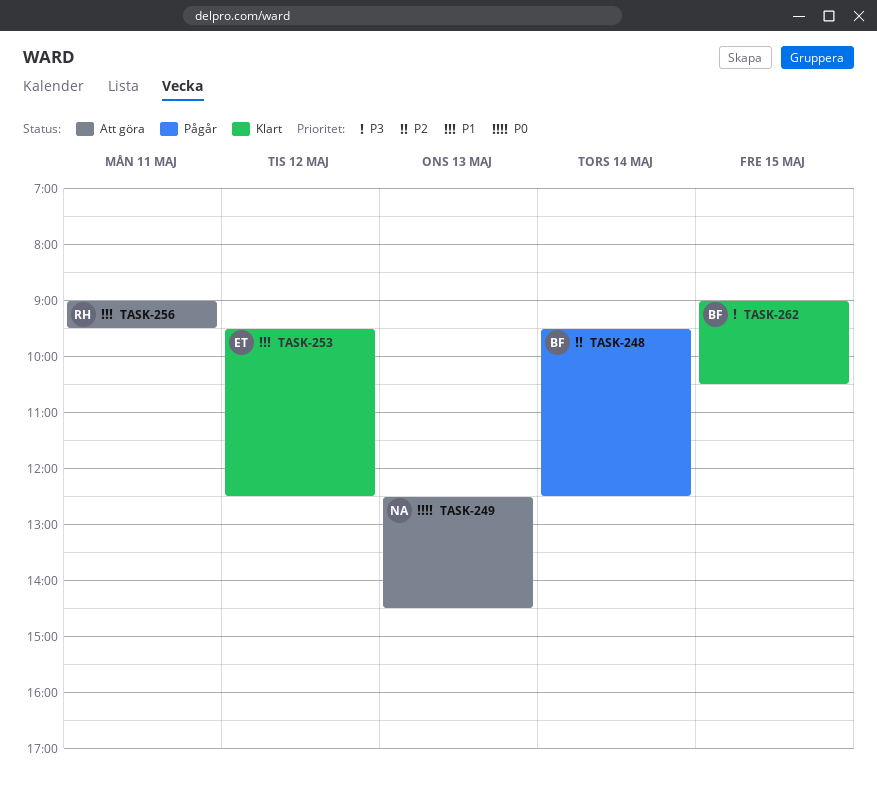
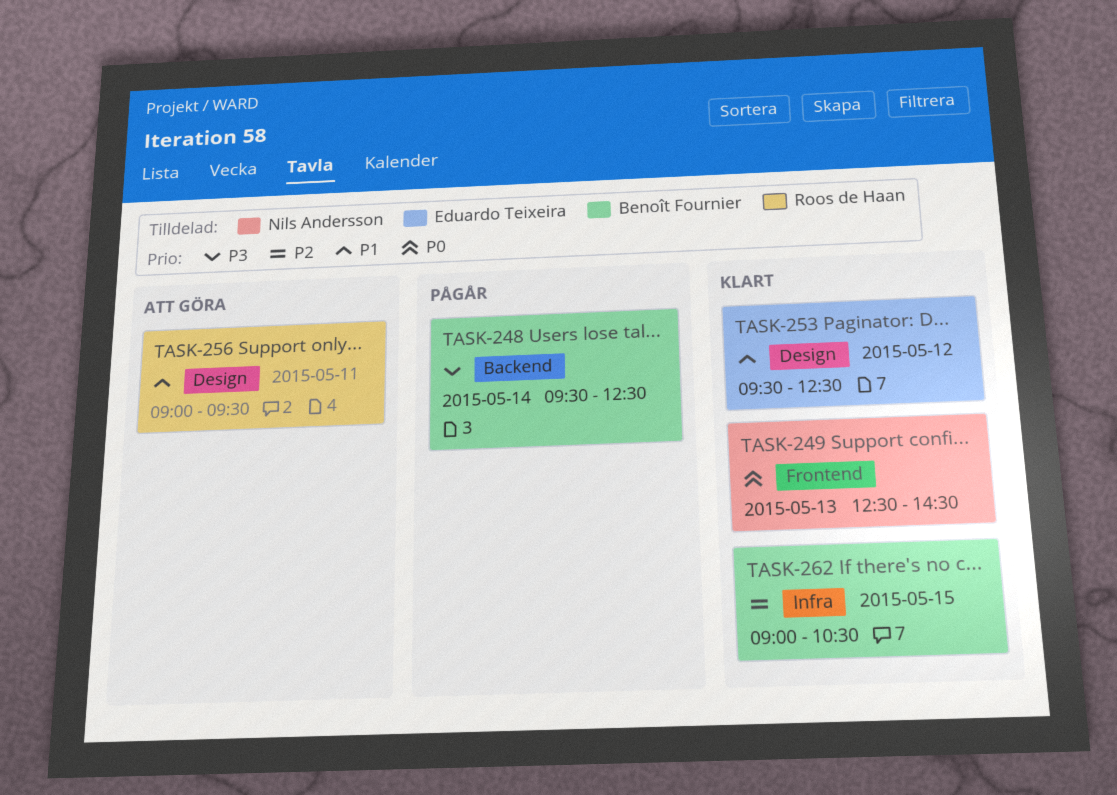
TASK-248, priority: P2 -> P3
TASK-249, status: Att göra -> Klart
TASK-262, priority: P3 -> P2

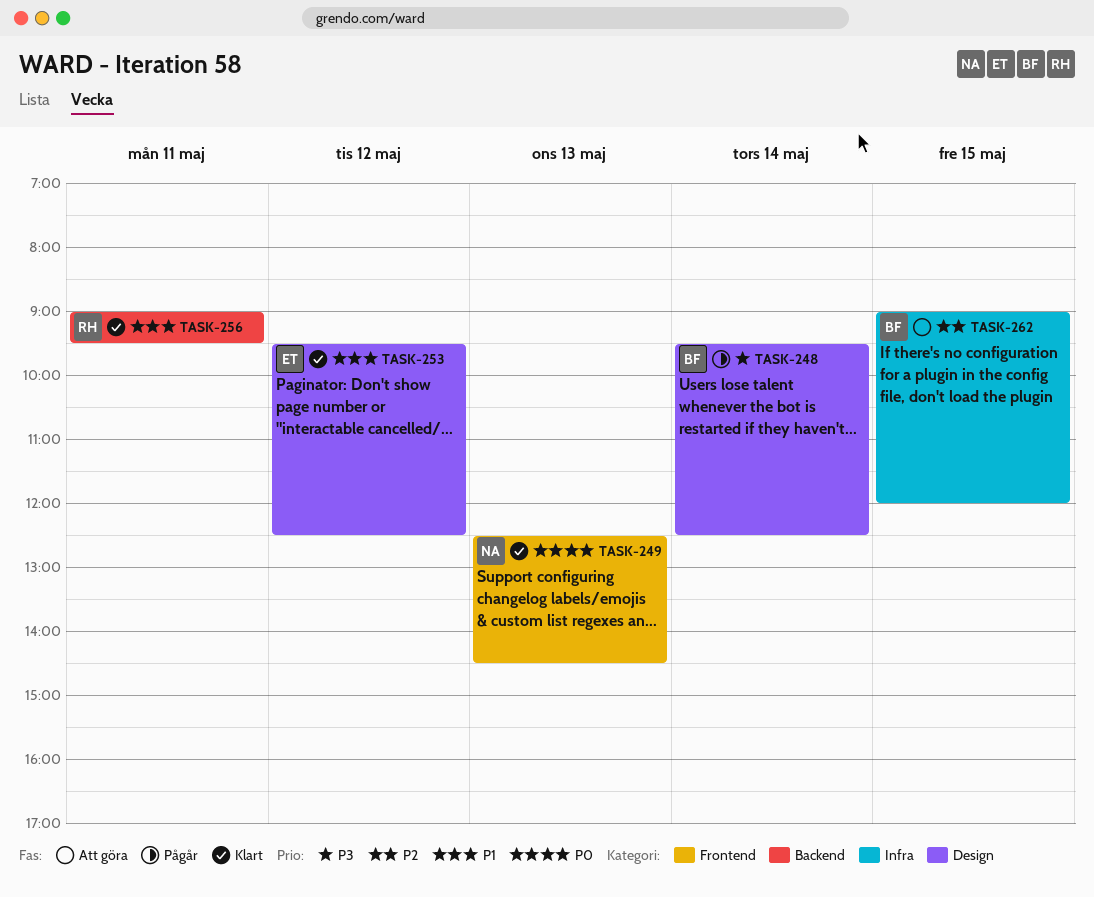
TASK-248, label: Backend -> Design
TASK-256, status: Att göra -> Klart
TASK-256, label: Design -> Backend
TASK-262, status: Klart -> Att göra
TASK-262, ends: 10:30 -> 12:00

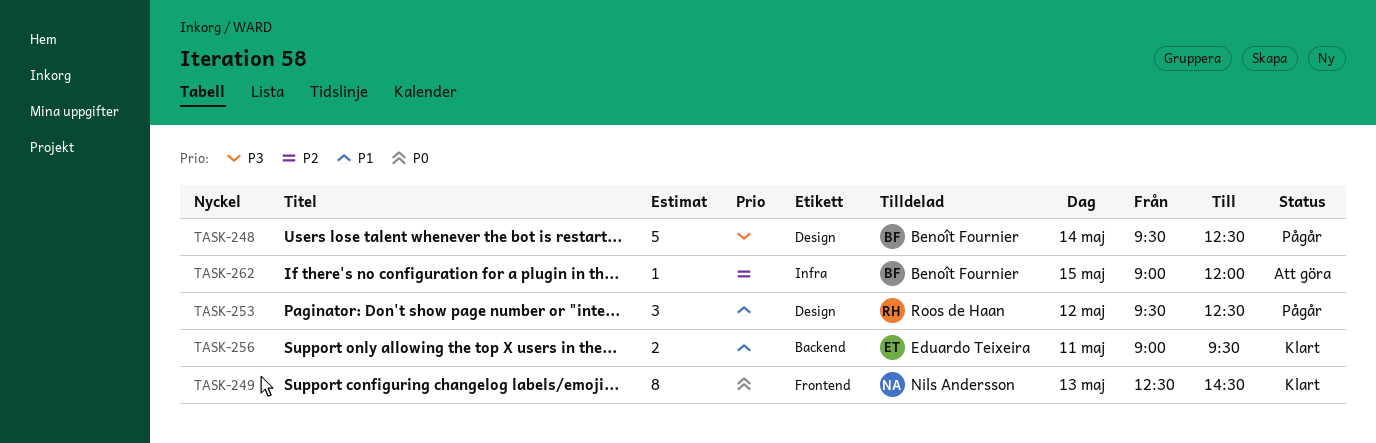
TASK-253, status: Klart -> Pågår
TASK-253, owner: Eduardo Teixeira -> Roos de Haan
TASK-256, owner: Roos de Haan -> Eduardo Teixeira

